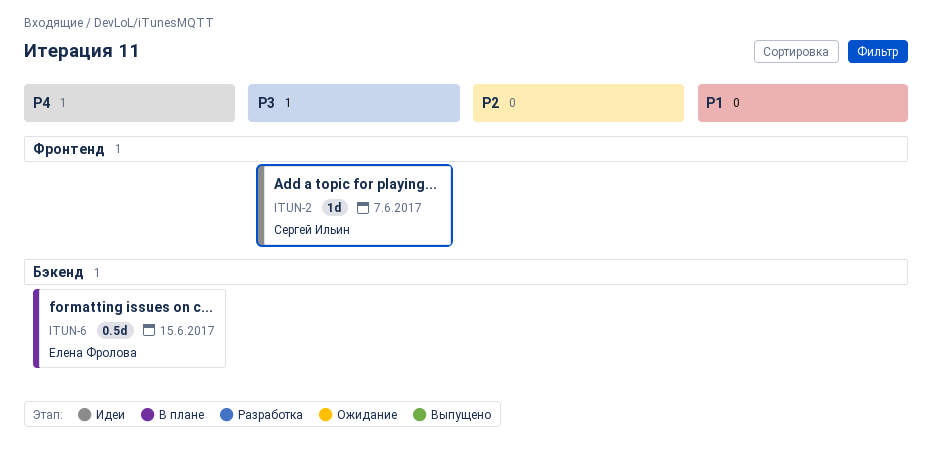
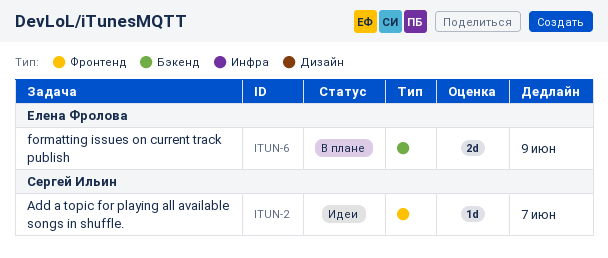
ITUN-6, estimate: 0.5d -> 2d
ITUN-6, due: Jun 15 -> Jun 9

